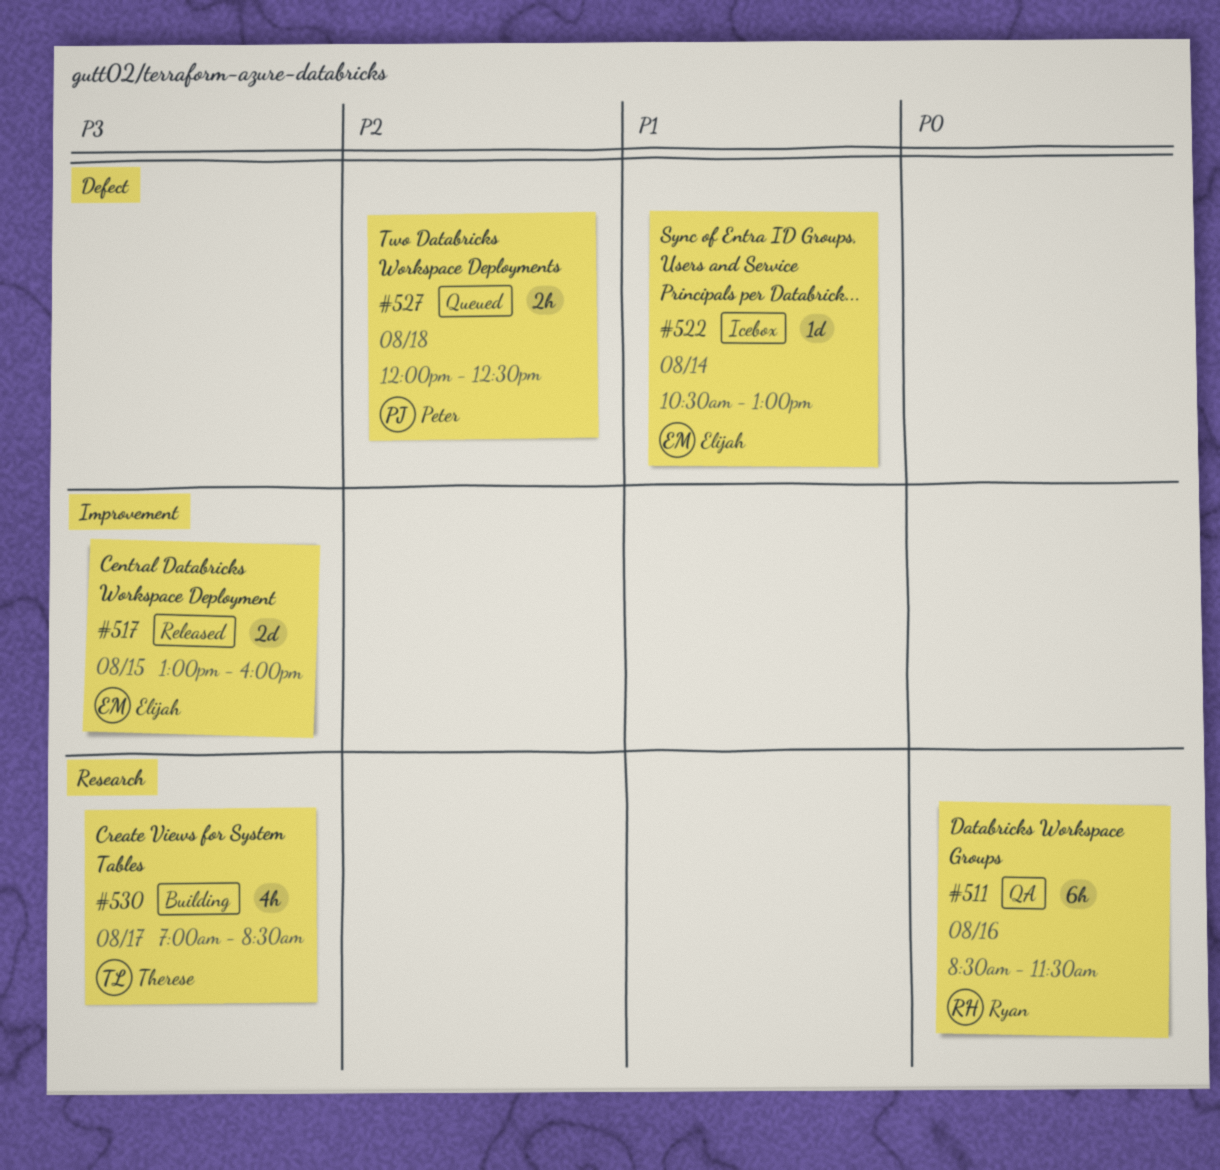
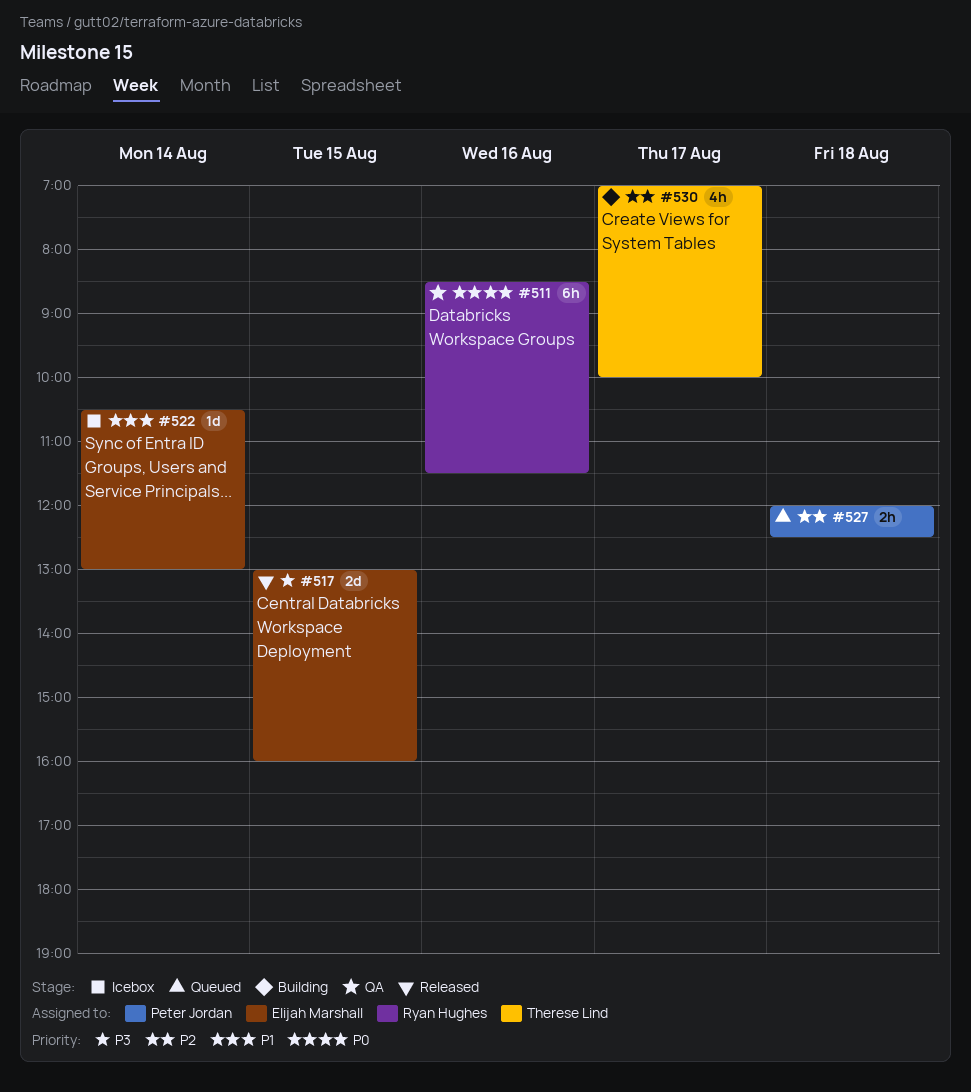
#530, priority: P3 -> P2
#530, ends: 08:30 -> 10:00

